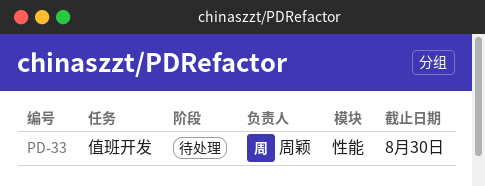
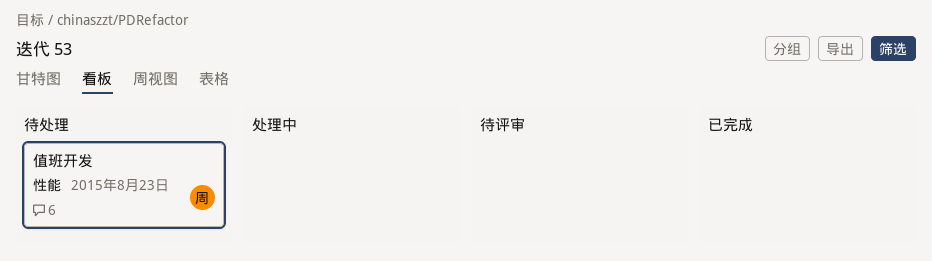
值班开发, due: Aug 30 -> Aug 23

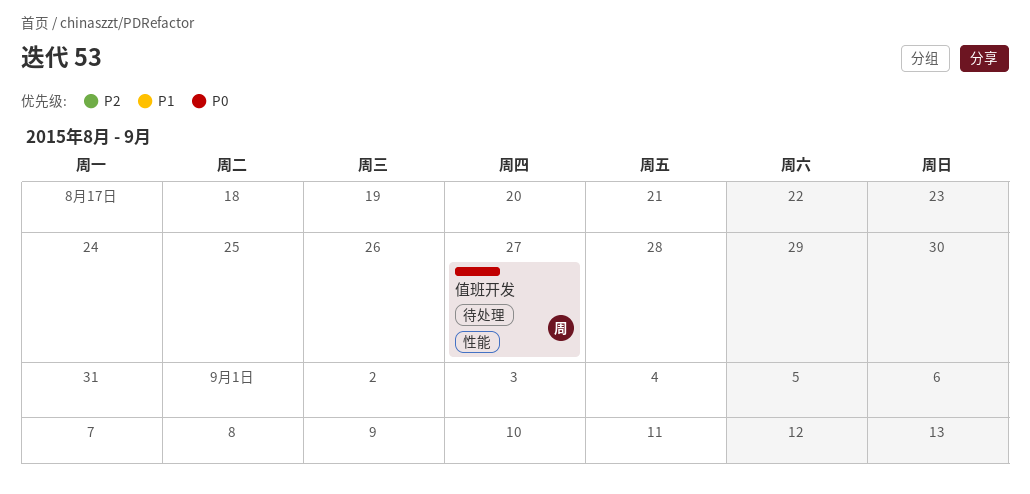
值班开发, due: Aug 23 -> Aug 27

